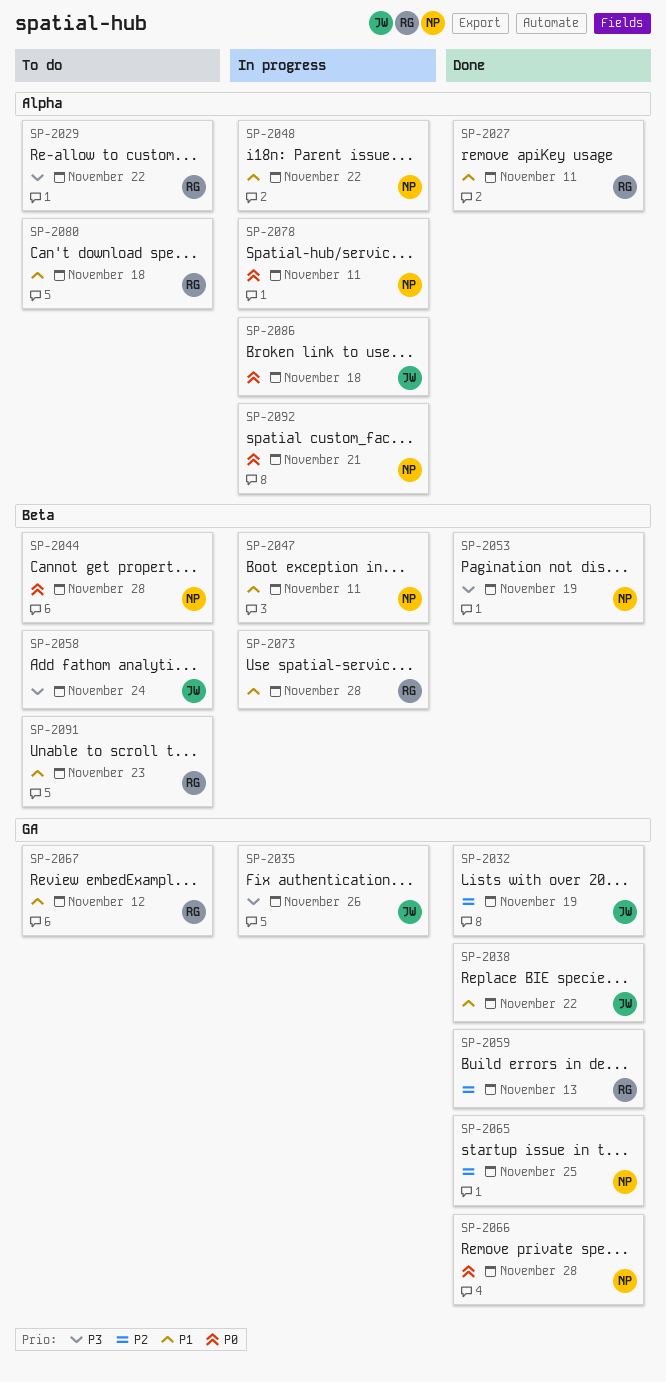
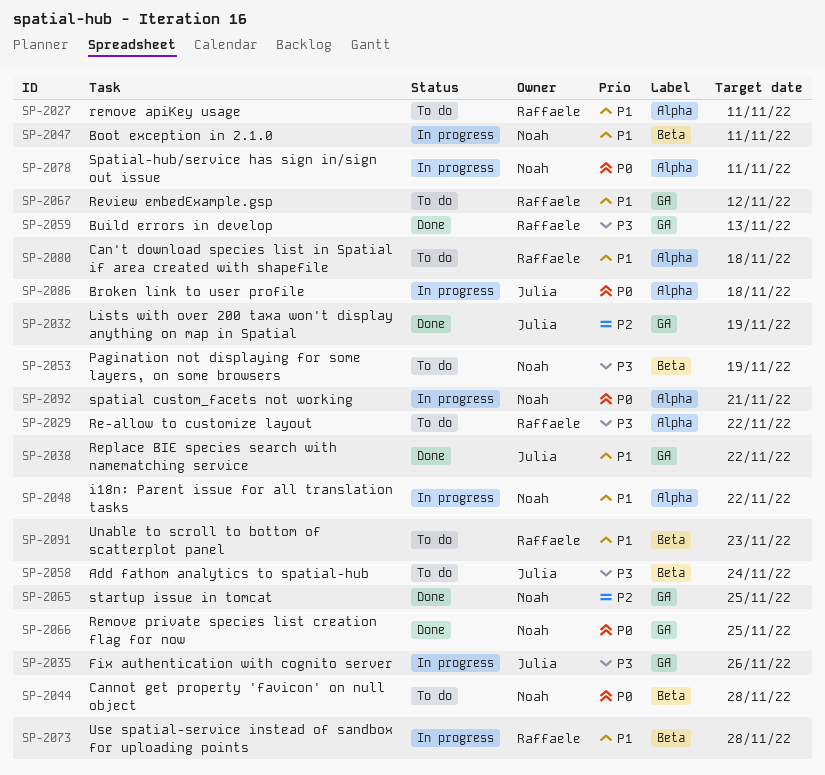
SP-2027, status: Done -> To do
SP-2053, status: Done -> To do
SP-2059, priority: P2 -> P3
SP-2066, due: Nov 28 -> Nov 25

